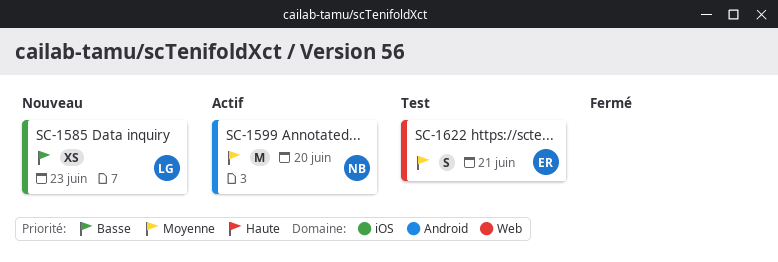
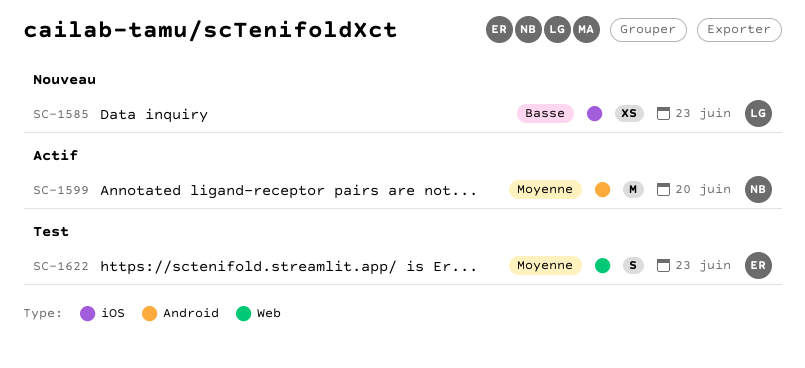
SC-1622, due: Jun 21 -> Jun 23

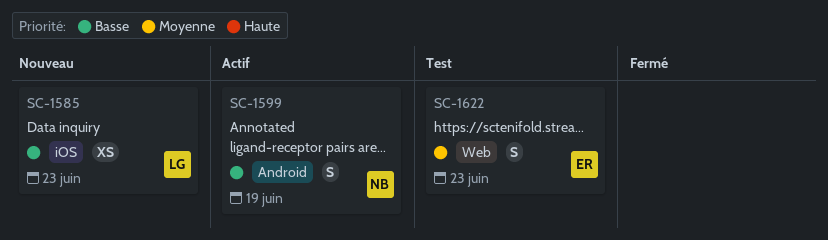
SC-1599, priority: Moyenne -> Basse
SC-1599, estimate: M -> S
SC-1599, due: Jun 20 -> Jun 19

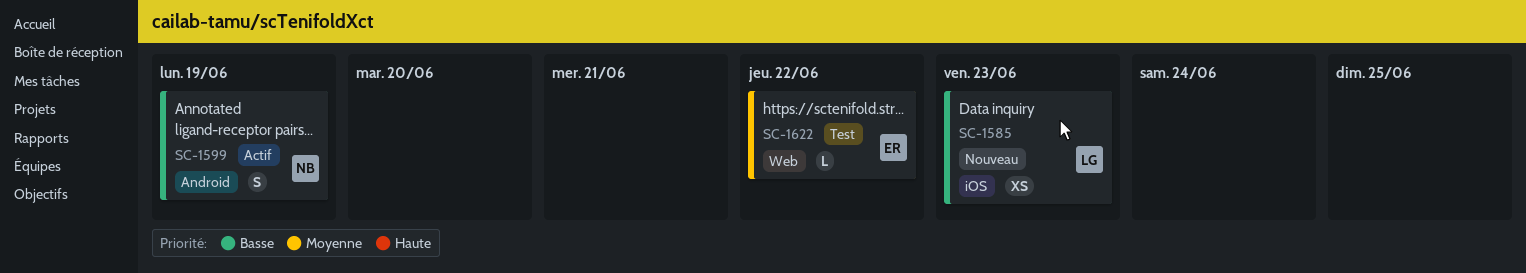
SC-1622, estimate: S -> L
SC-1622, due: Jun 23 -> Jun 22

